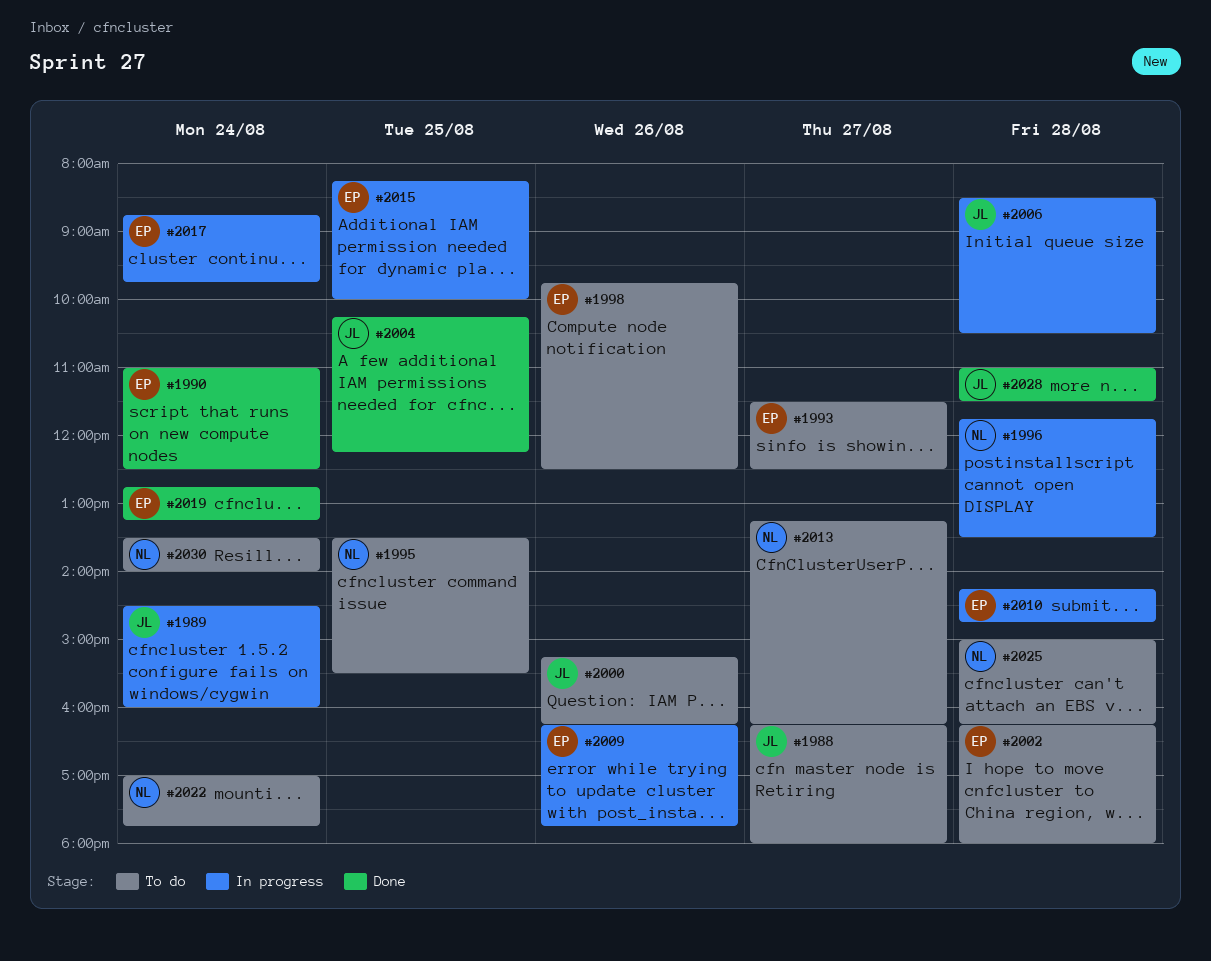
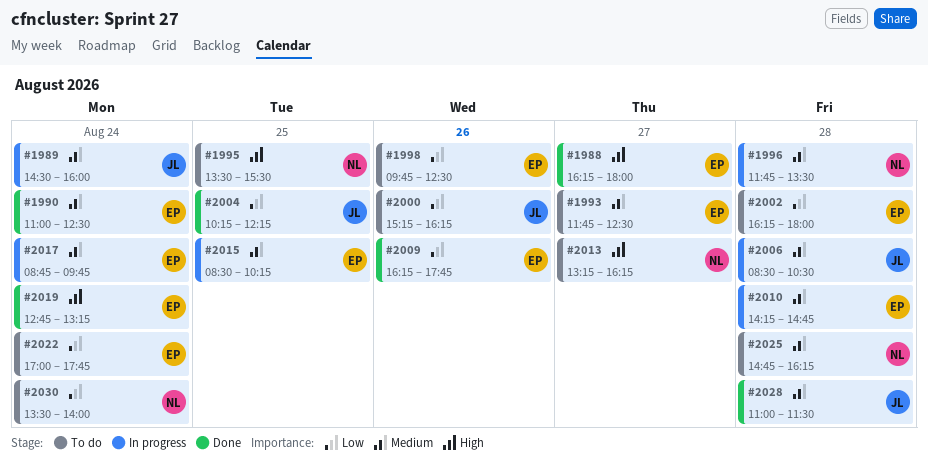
#1988, status: To do -> Done
#1988, owner: JL -> EP
#1993, begins: 11:30 -> 11:45
#2009, status: In progress -> Done
#2015, begins: 08:15 -> 08:30
#2015, ends: 10:00 -> 10:15
#2022, owner: NL -> EP
#2025, begins: 15:00 -> 14:45

